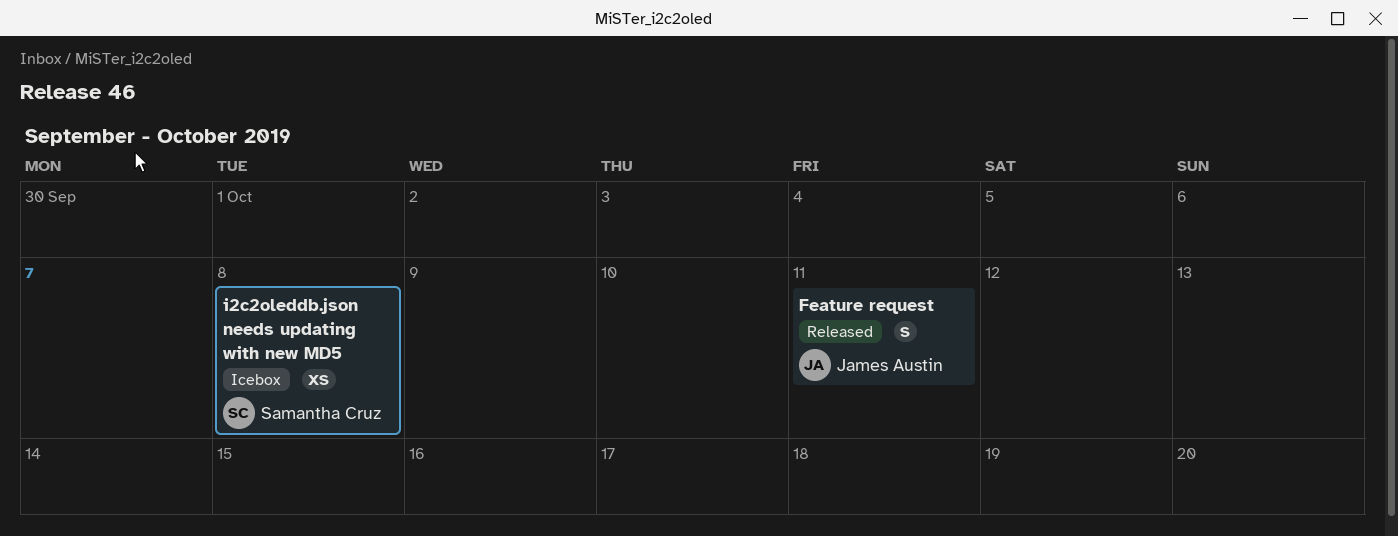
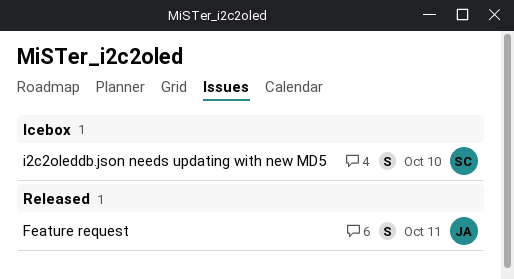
i2c2oleddb.json needs updating with new MD5, estimate: XS -> S
i2c2oleddb.json needs updating with new MD5, due: Oct 8 -> Oct 10

